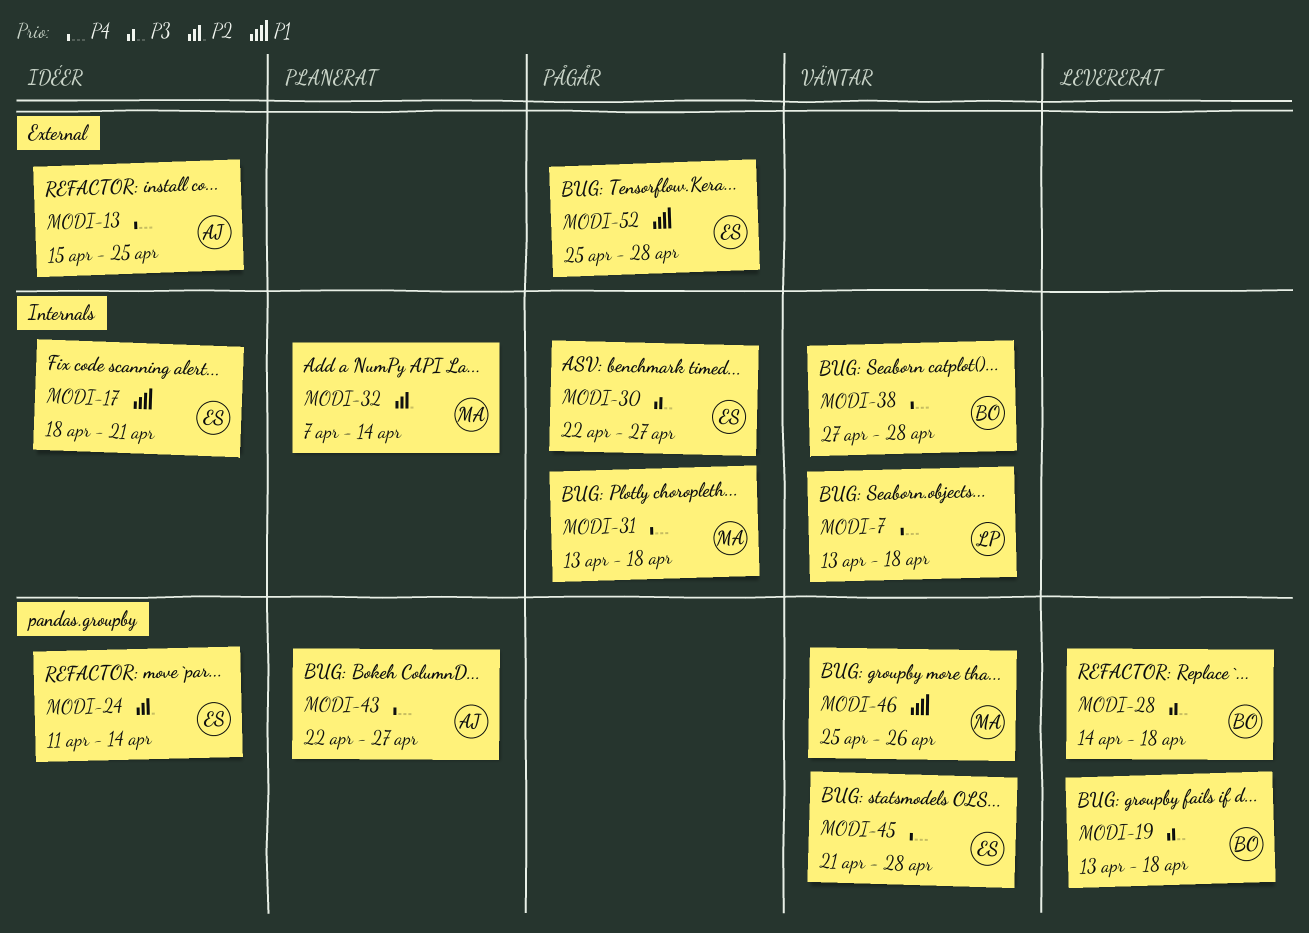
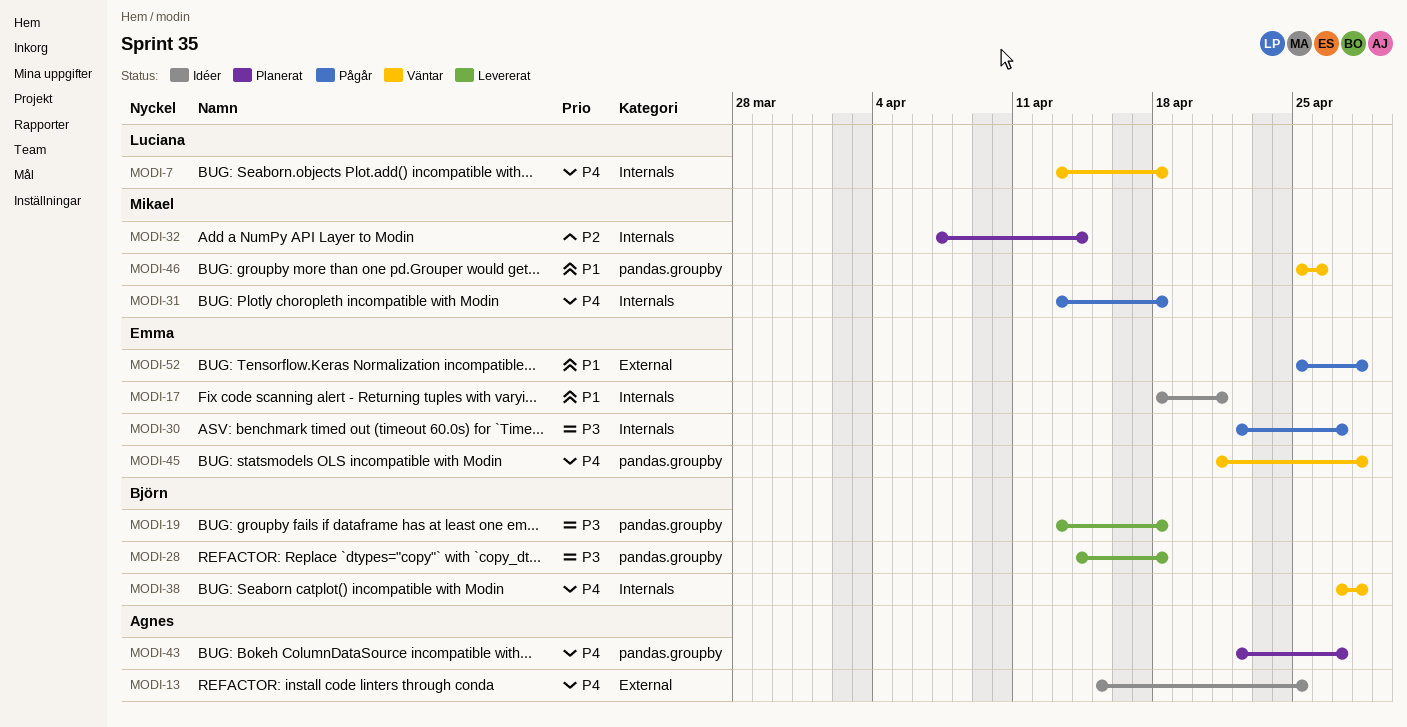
MODI-24: present -> none

